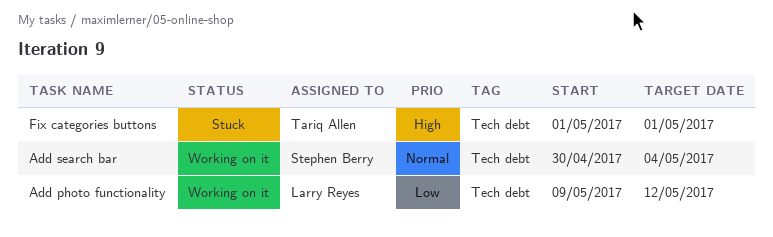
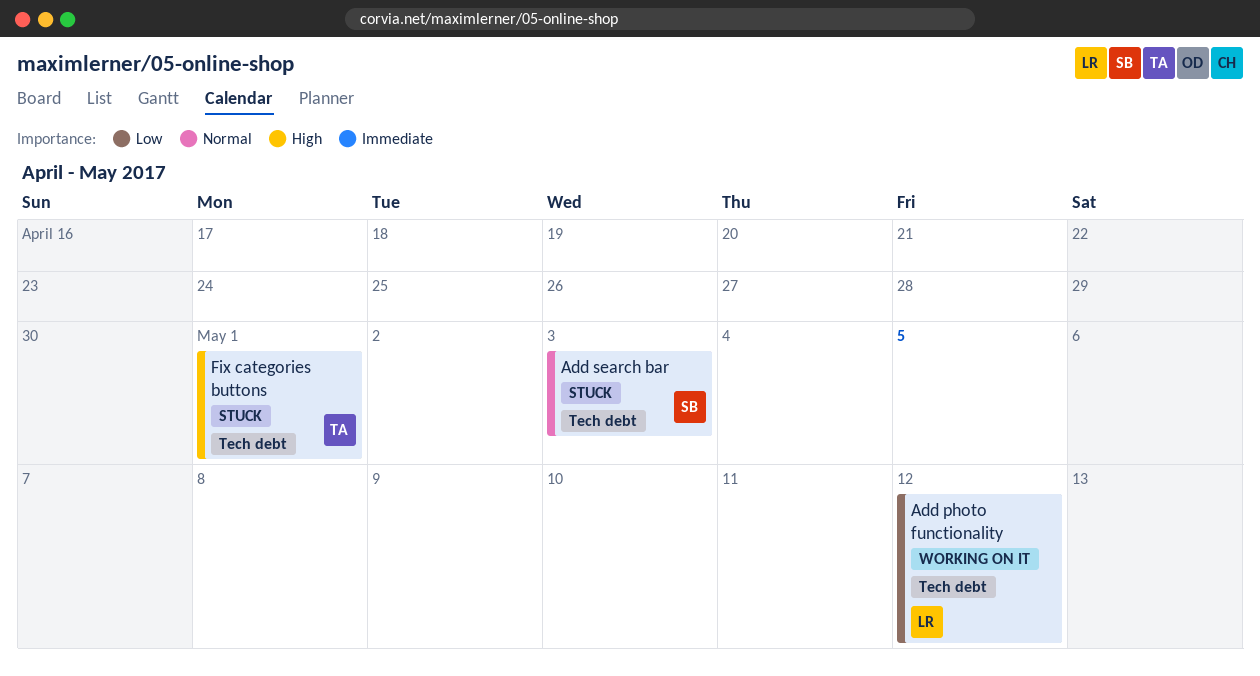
Add search bar, status: Working on it -> Stuck
Add search bar, due: May 4 -> May 3

